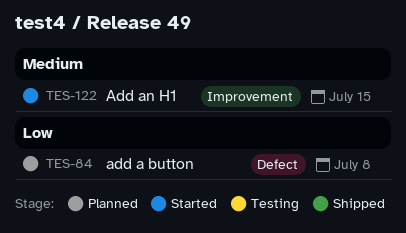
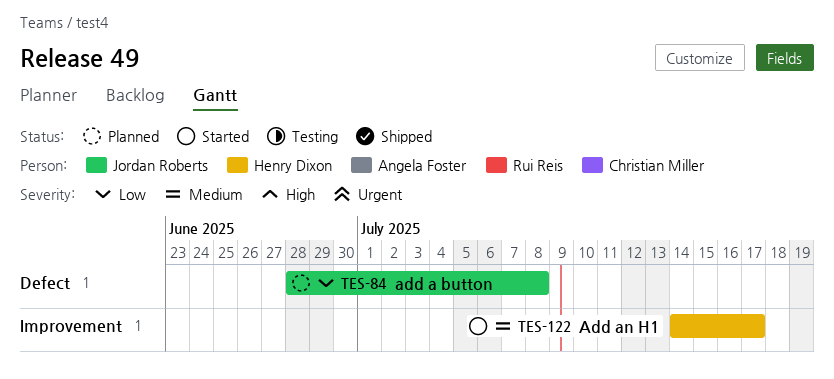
TES-122, due: Jul 15 -> Jul 17

